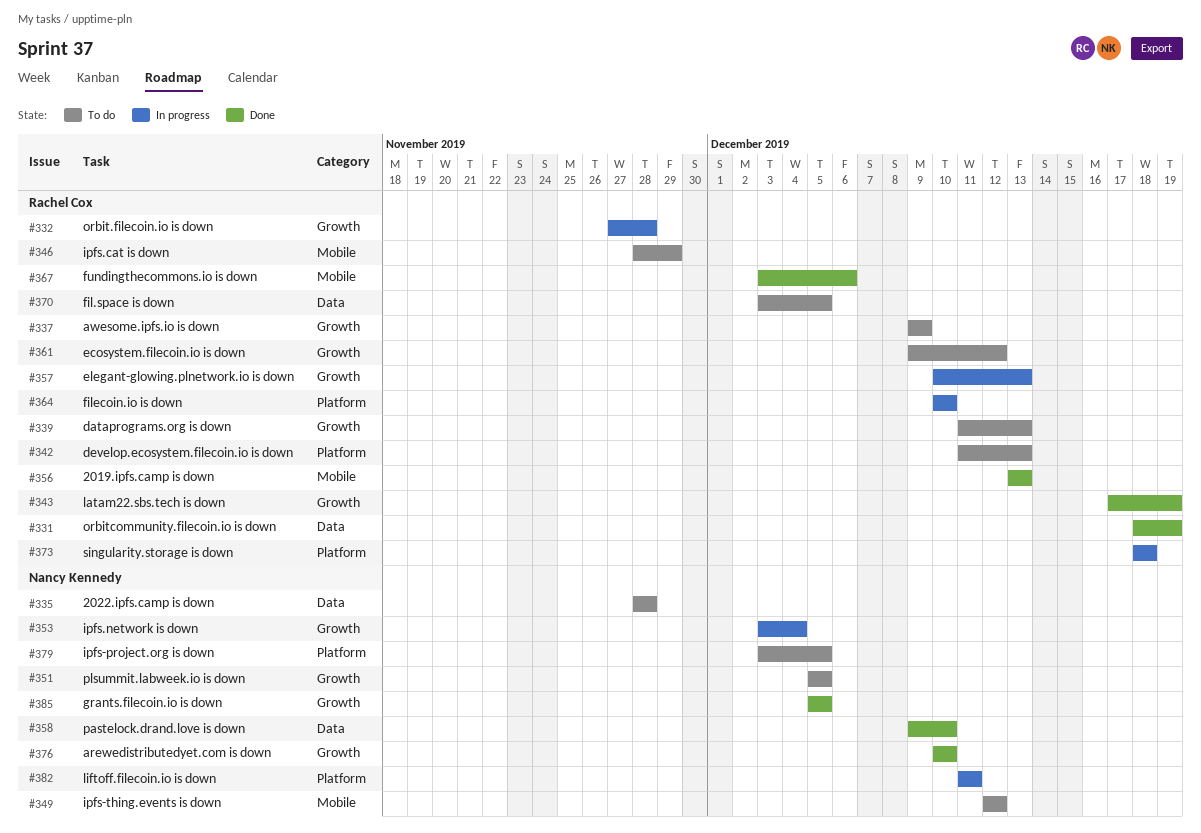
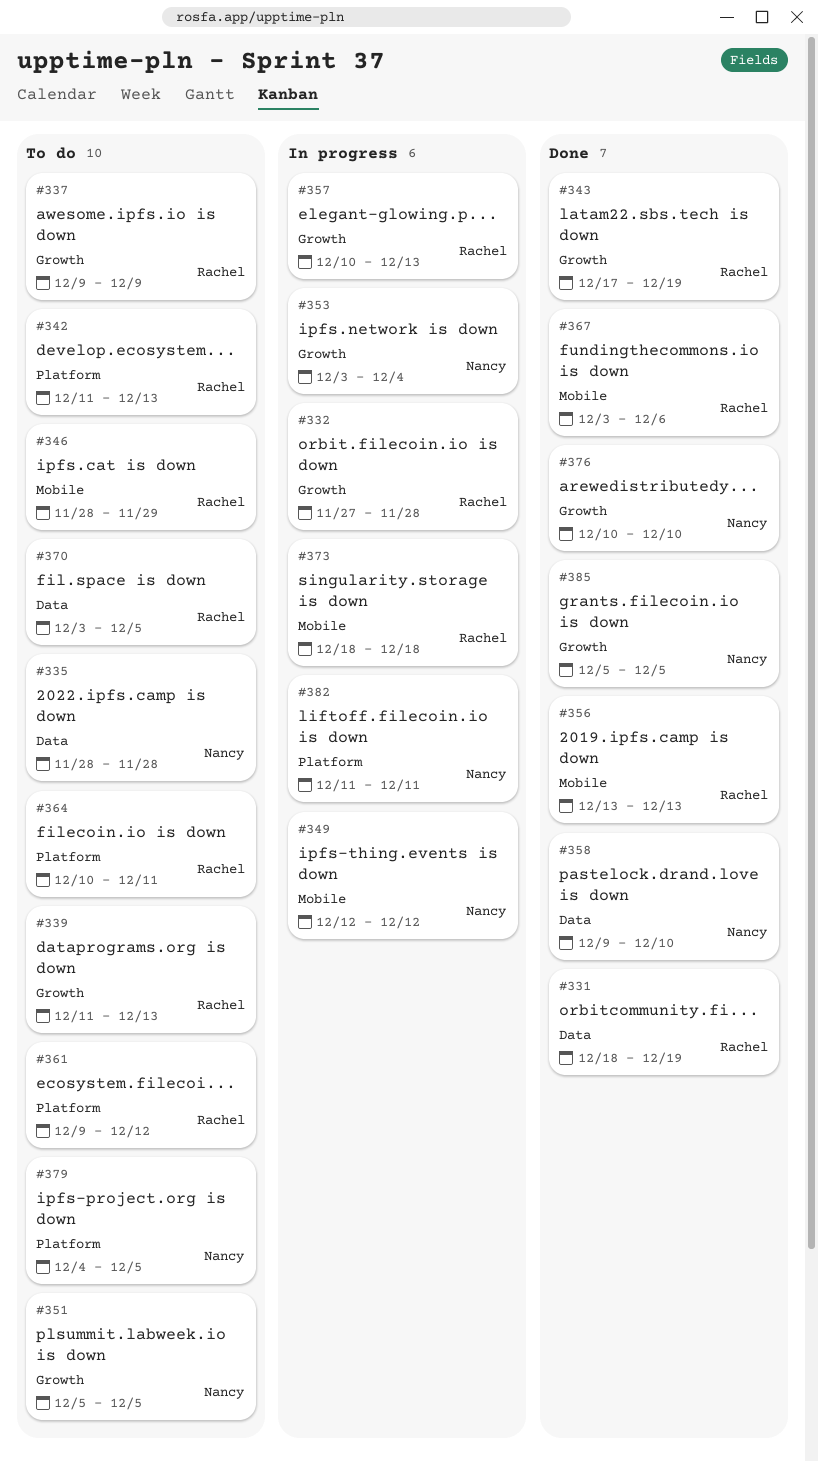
#349, status: To do -> In progress
#361, label: Growth -> Platform
#364, status: In progress -> To do
#364, due: Dec 10 -> Dec 11
#373, label: Platform -> Mobile
#379, start: Dec 3 -> Dec 4

